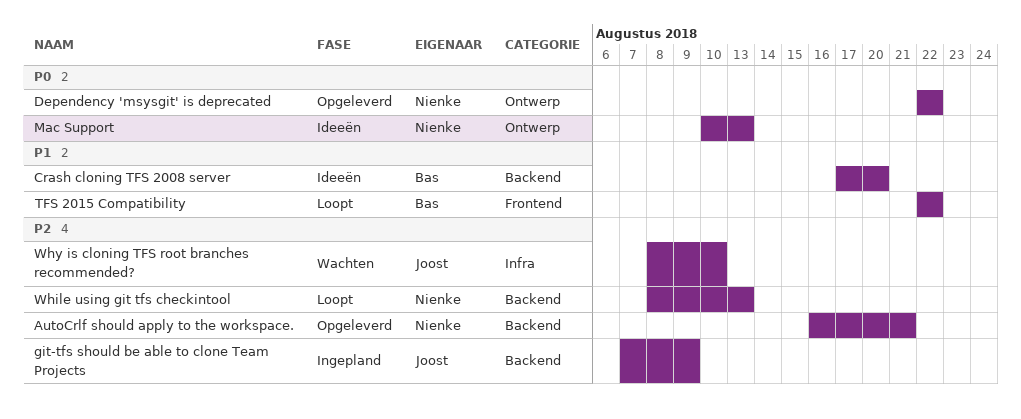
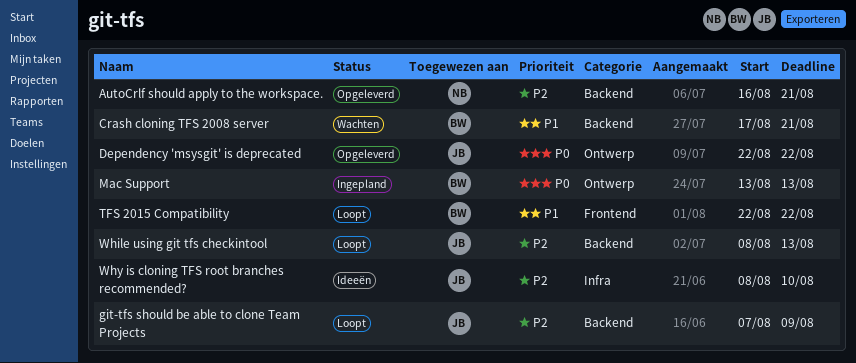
Crash cloning TFS 2008 server, status: Ideeën -> Wachten
Crash cloning TFS 2008 server, due: Aug 20 -> Aug 21
Dependency 'msysgit' is deprecated, owner: Nienke -> Joost
git-tfs should be able to clone Team Projects, status: Ingepland -> Loopt
Mac Support, status: Ideeën -> Ingepland
Mac Support, owner: Nienke -> Bas
Mac Support, start: Aug 10 -> Aug 13
While using git tfs checkintool, owner: Nienke -> Joost
Why is cloning TFS root branches recommended?, status: Wachten -> Ideeën

